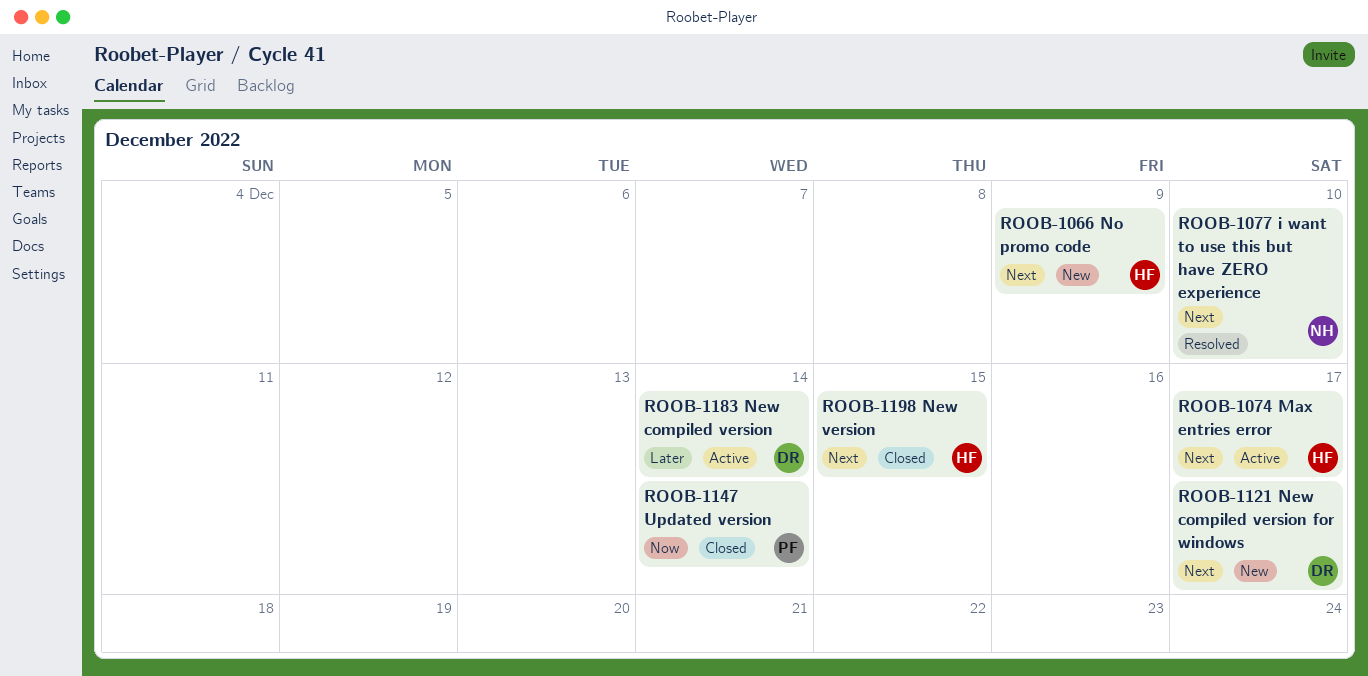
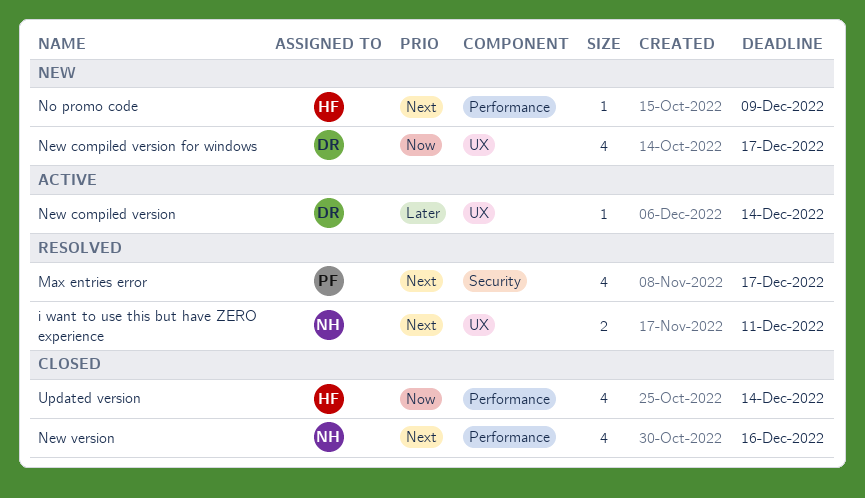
i want to use this but have ZERO experience, due: Dec 10 -> Dec 11
Max entries error, status: Active -> Resolved
Max entries error, owner: HF -> PF
New compiled version for windows, priority: Next -> Now
New version, owner: HF -> NH
New version, due: Dec 15 -> Dec 16
Updated version, owner: PF -> HF

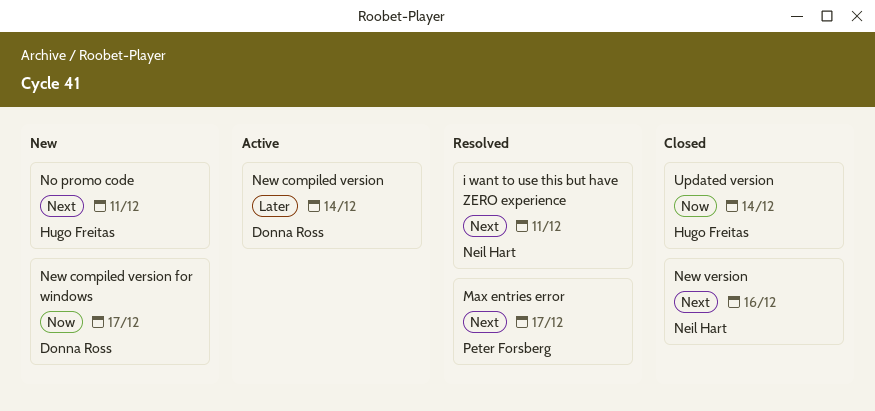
No promo code, due: Dec 9 -> Dec 11

